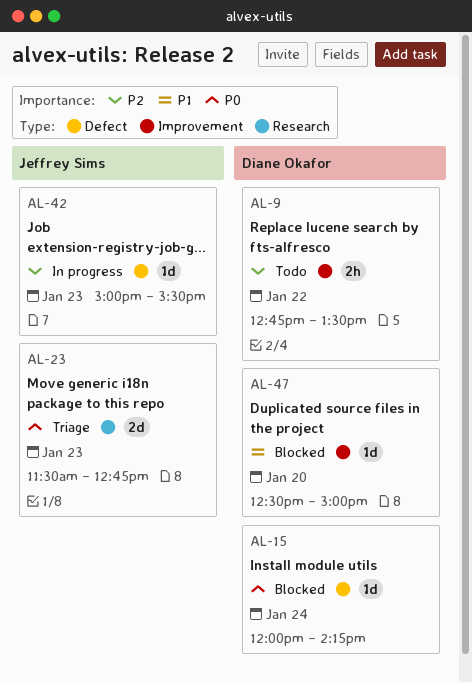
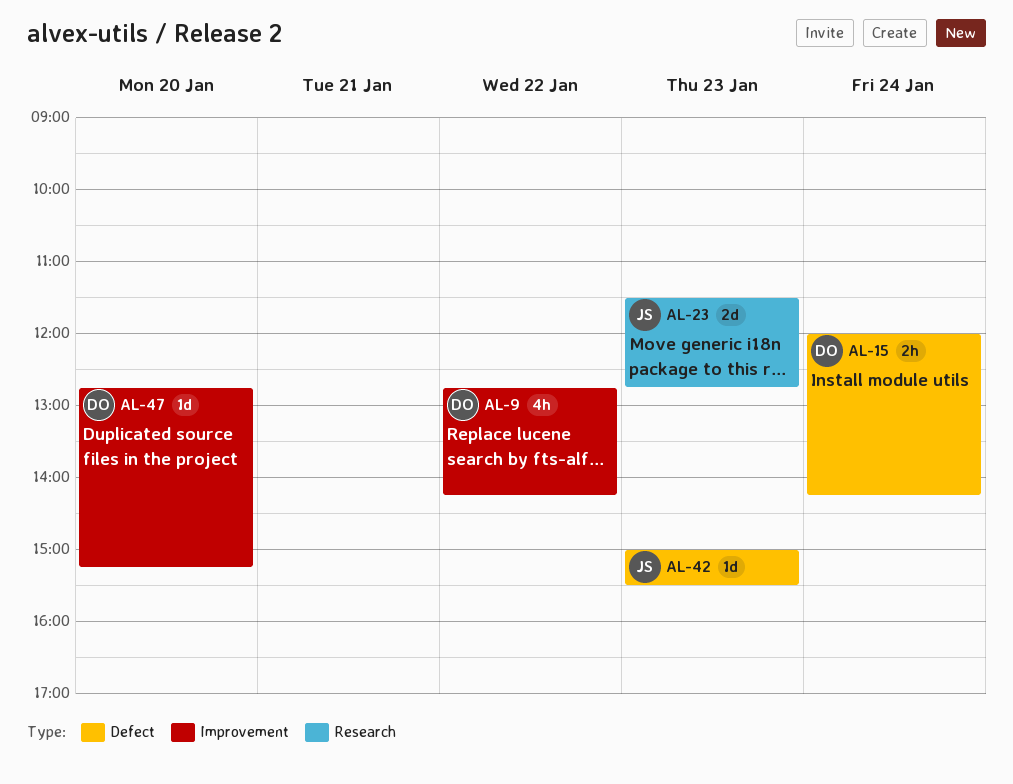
AL-9, estimate: 2h -> 4h
AL-9, ends: 13:30 -> 14:15
AL-15, estimate: 1d -> 2h
AL-47, begins: 12:30 -> 12:45
AL-47, ends: 15:00 -> 15:15

